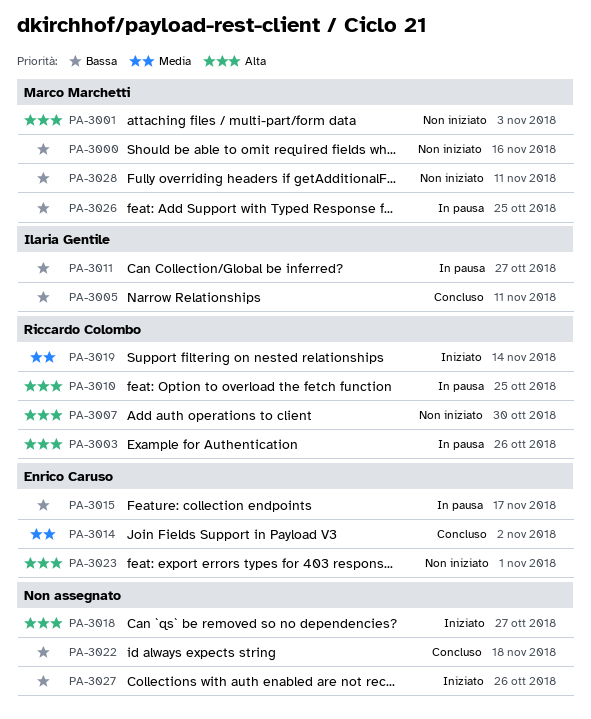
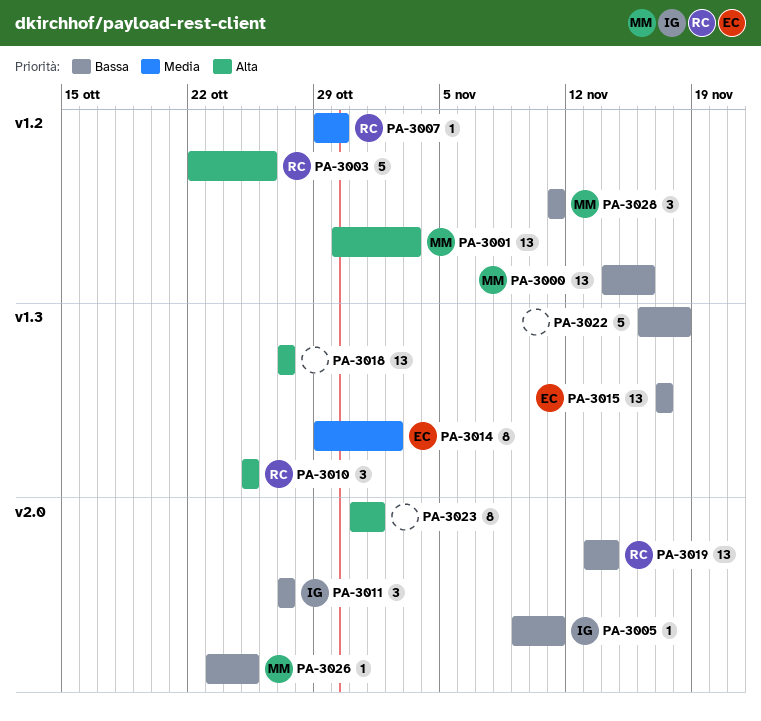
PA-3007, priority: Alta -> Media
PA-3019, priority: Media -> Bassa
PA-3023, owner: Enrico Caruso -> none
PA-3027: present -> none

